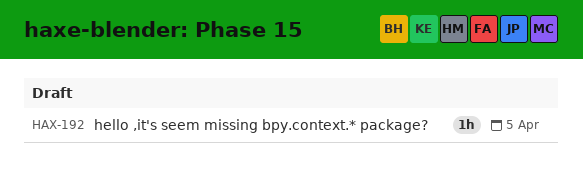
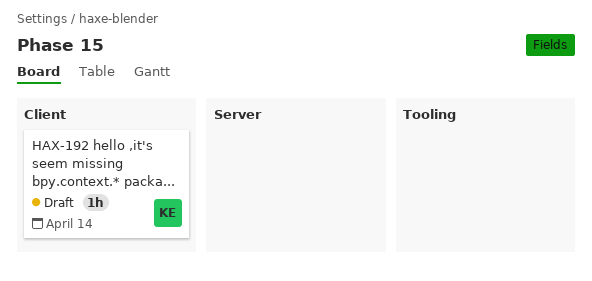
HAX-192, due: Apr 5 -> Apr 14

